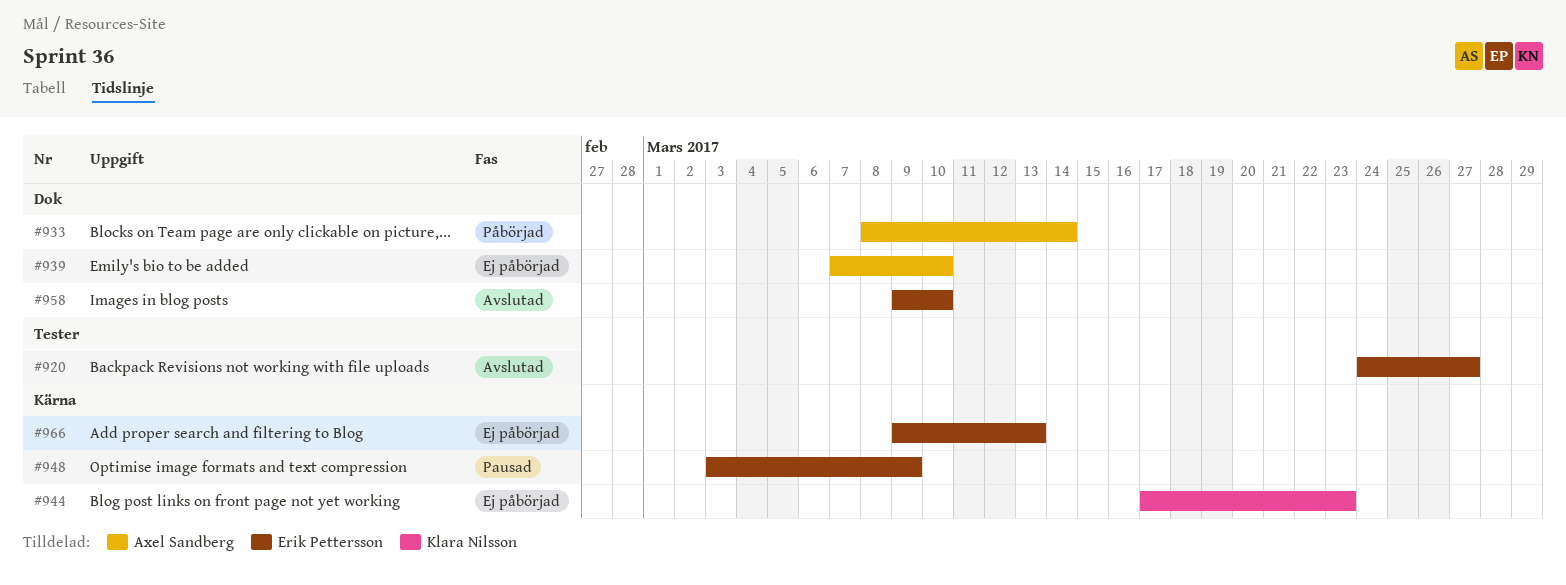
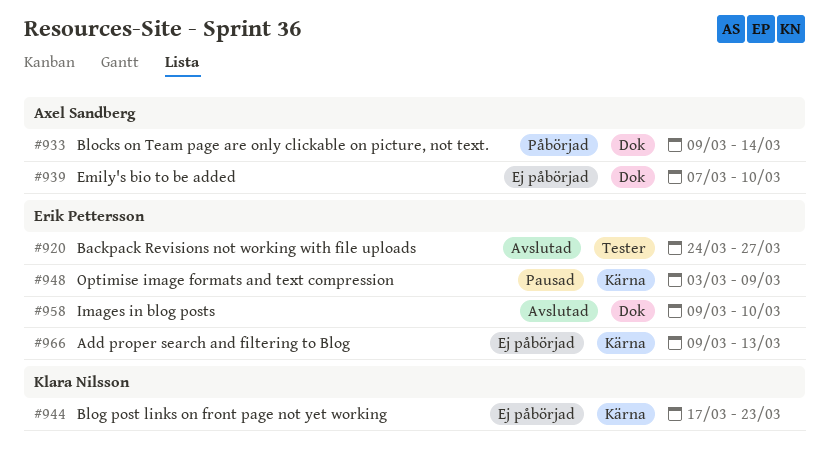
#933, start: Mar 8 -> Mar 9

